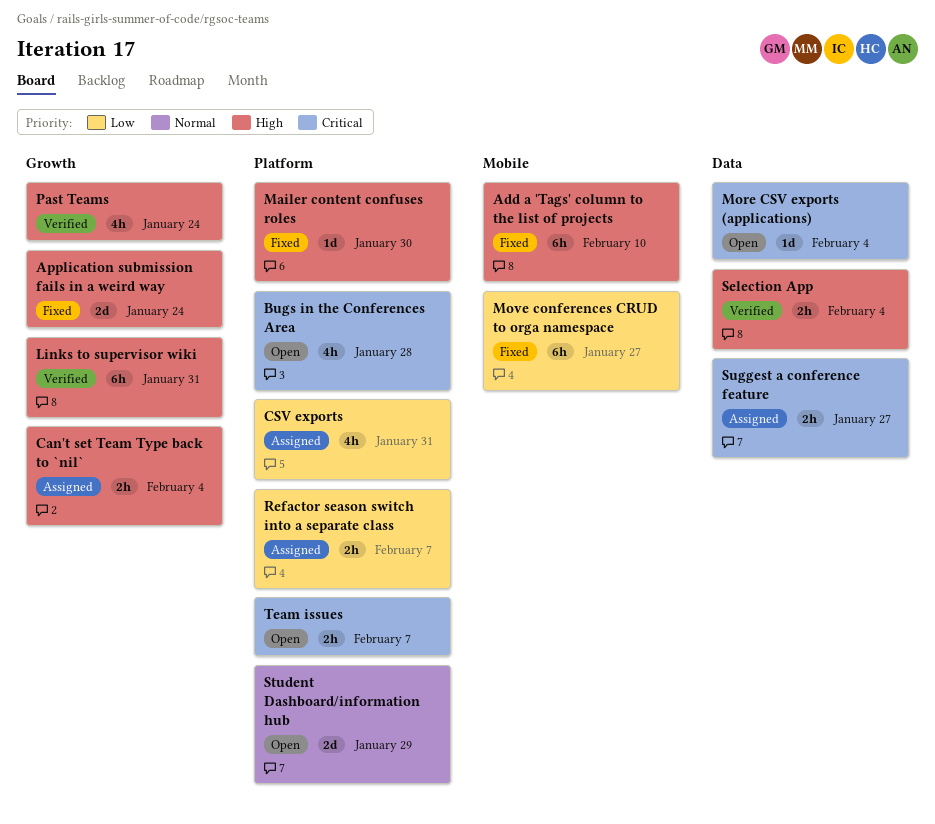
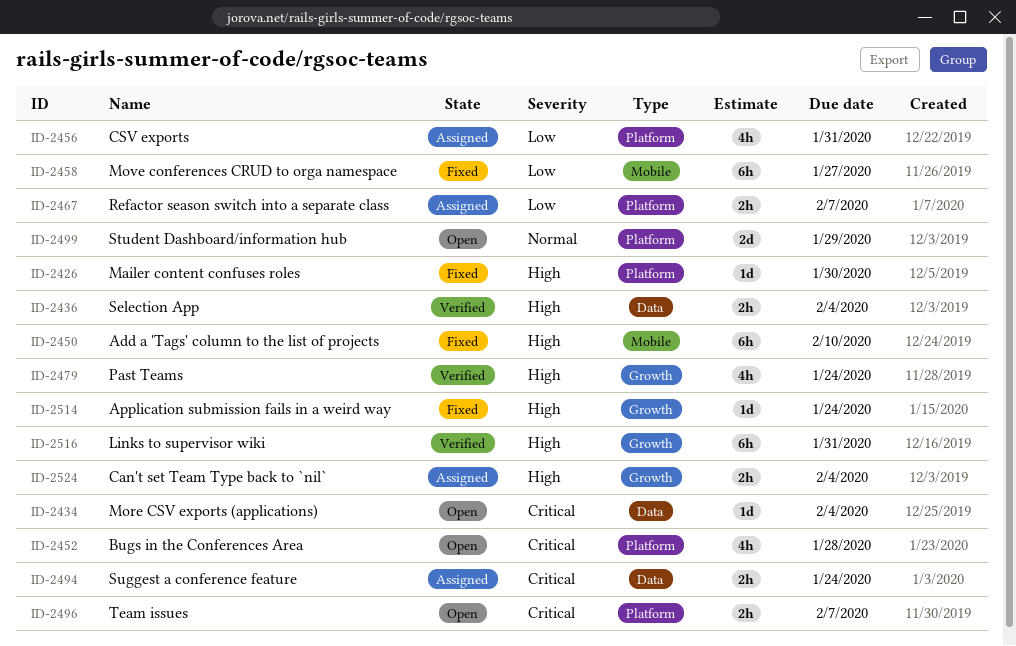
Application submission fails in a weird way, estimate: 2d -> 1d
Suggest a conference feature, due: Jan 27 -> Jan 24

